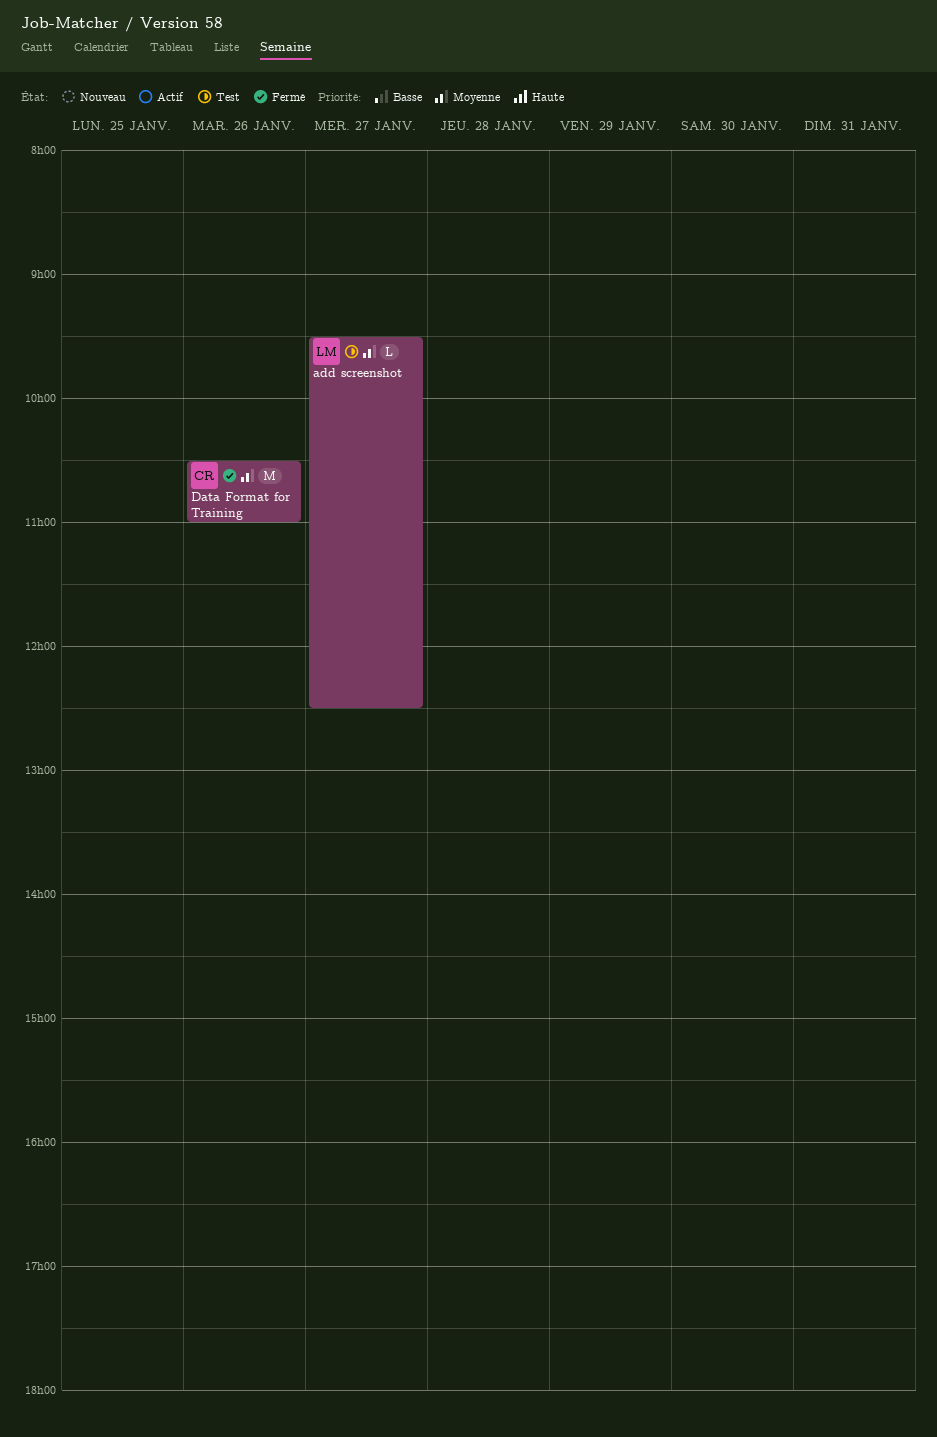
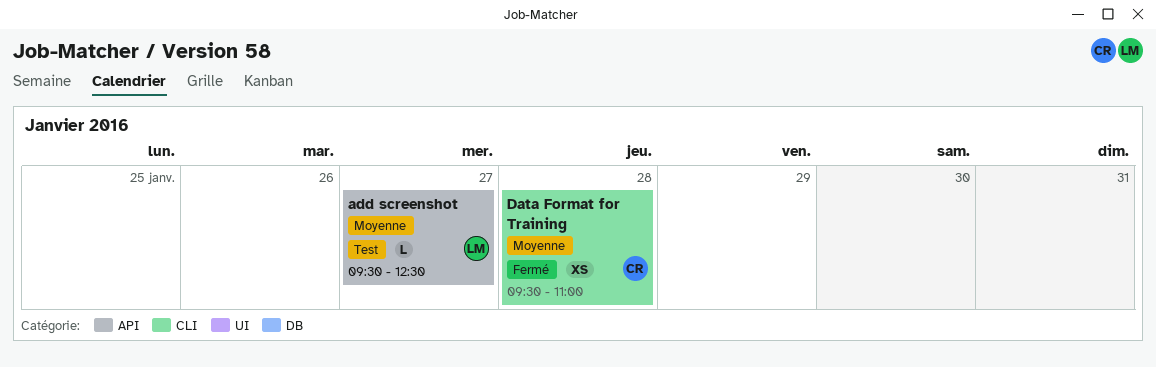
Data Format for Training, estimate: M -> XS
Data Format for Training, day: Jan 26 -> Jan 28
Data Format for Training, begins: 10:30 -> 09:30

